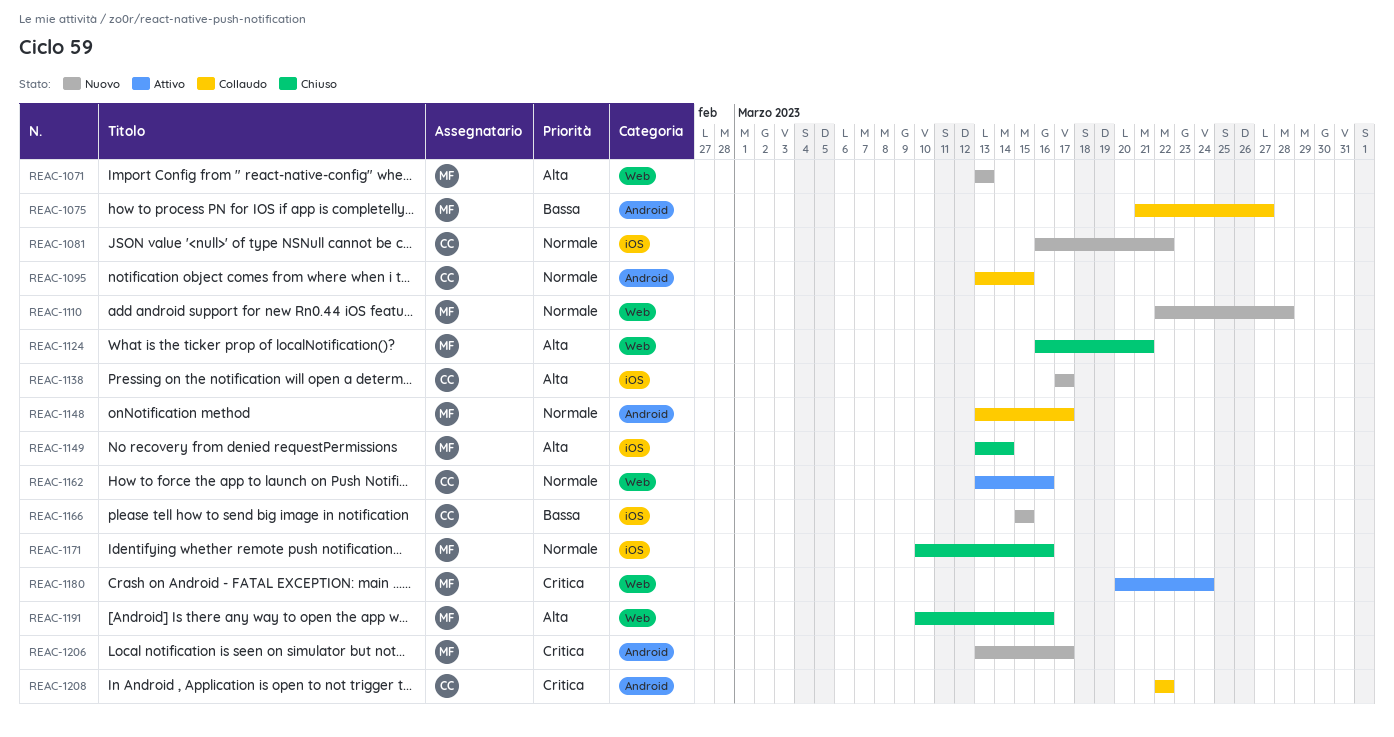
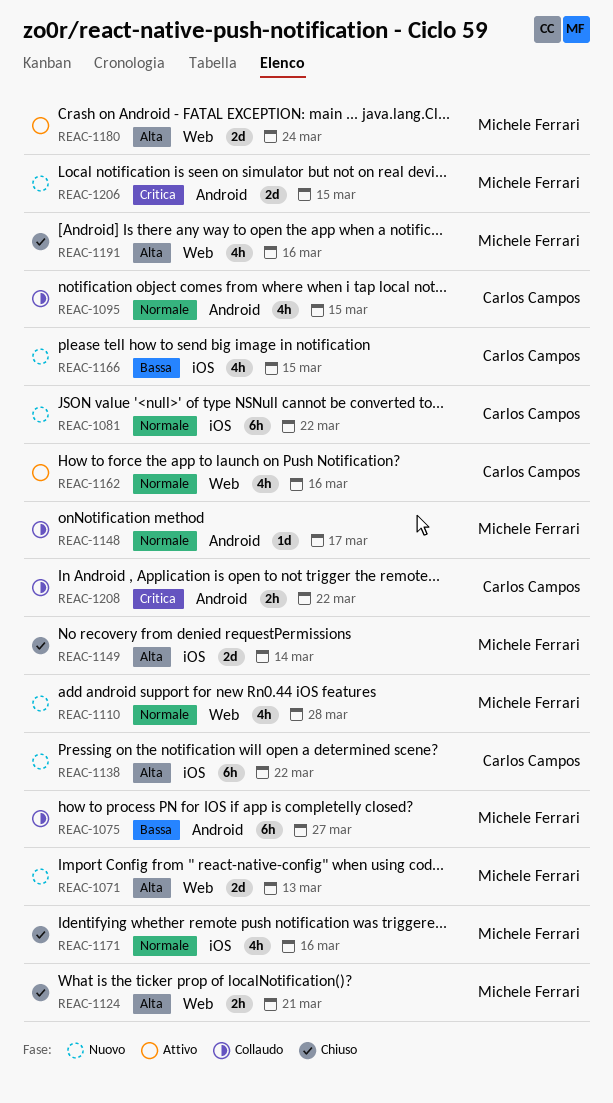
REAC-1138, due: Mar 17 -> Mar 22
REAC-1180, priority: Critica -> Alta
REAC-1206, due: Mar 17 -> Mar 15

